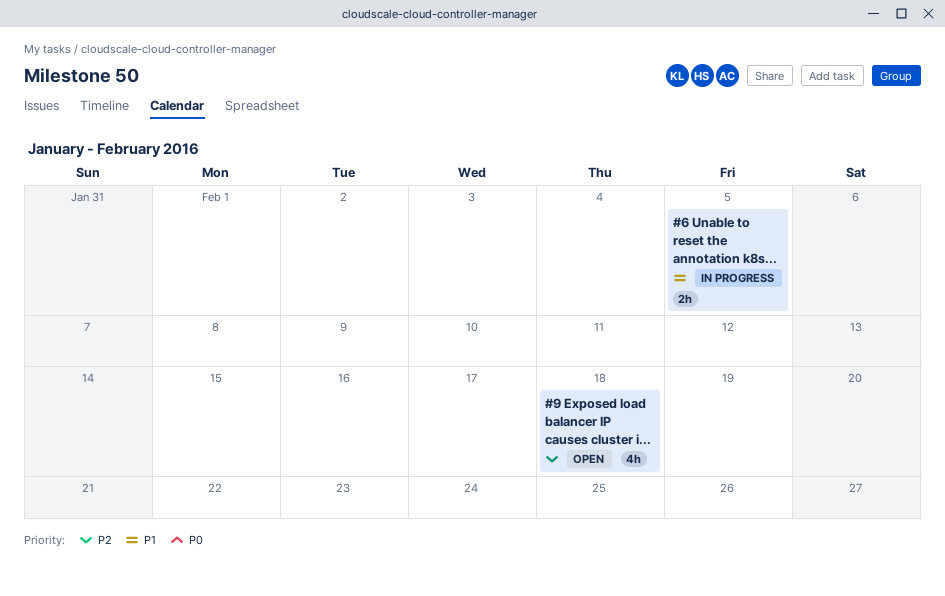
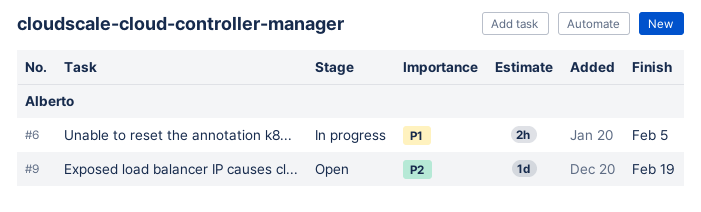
#9, estimate: 4h -> 1d
#9, due: Feb 18 -> Feb 19

